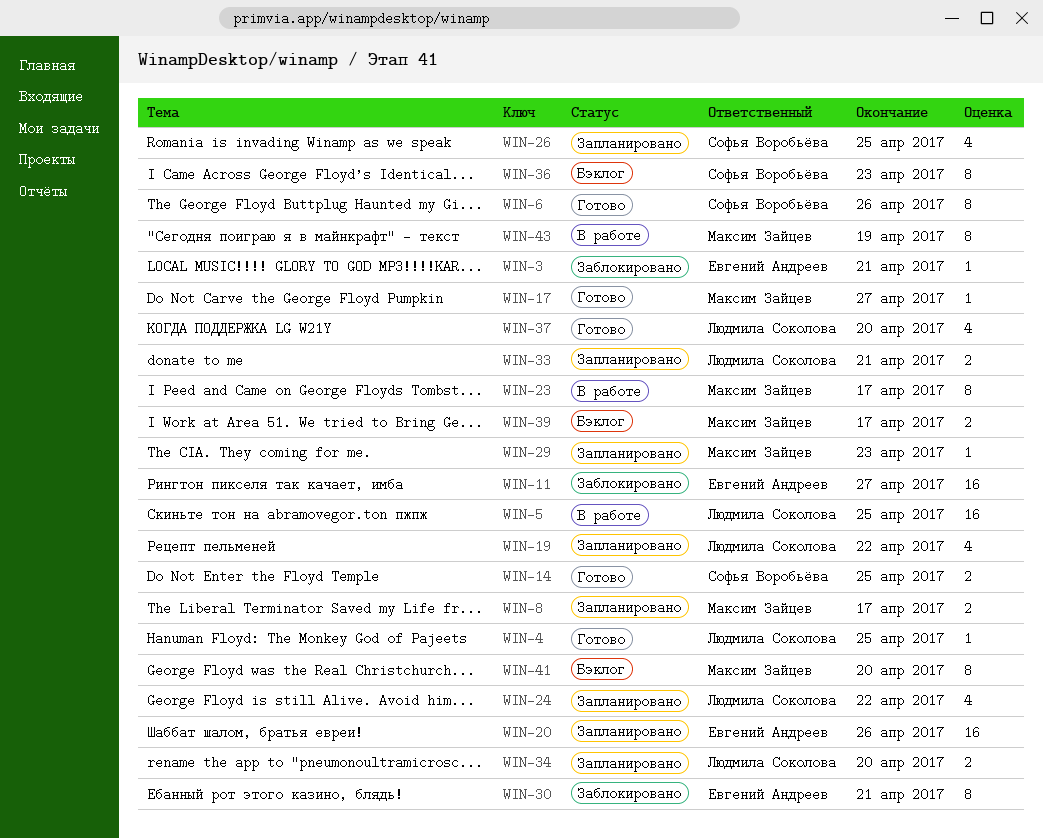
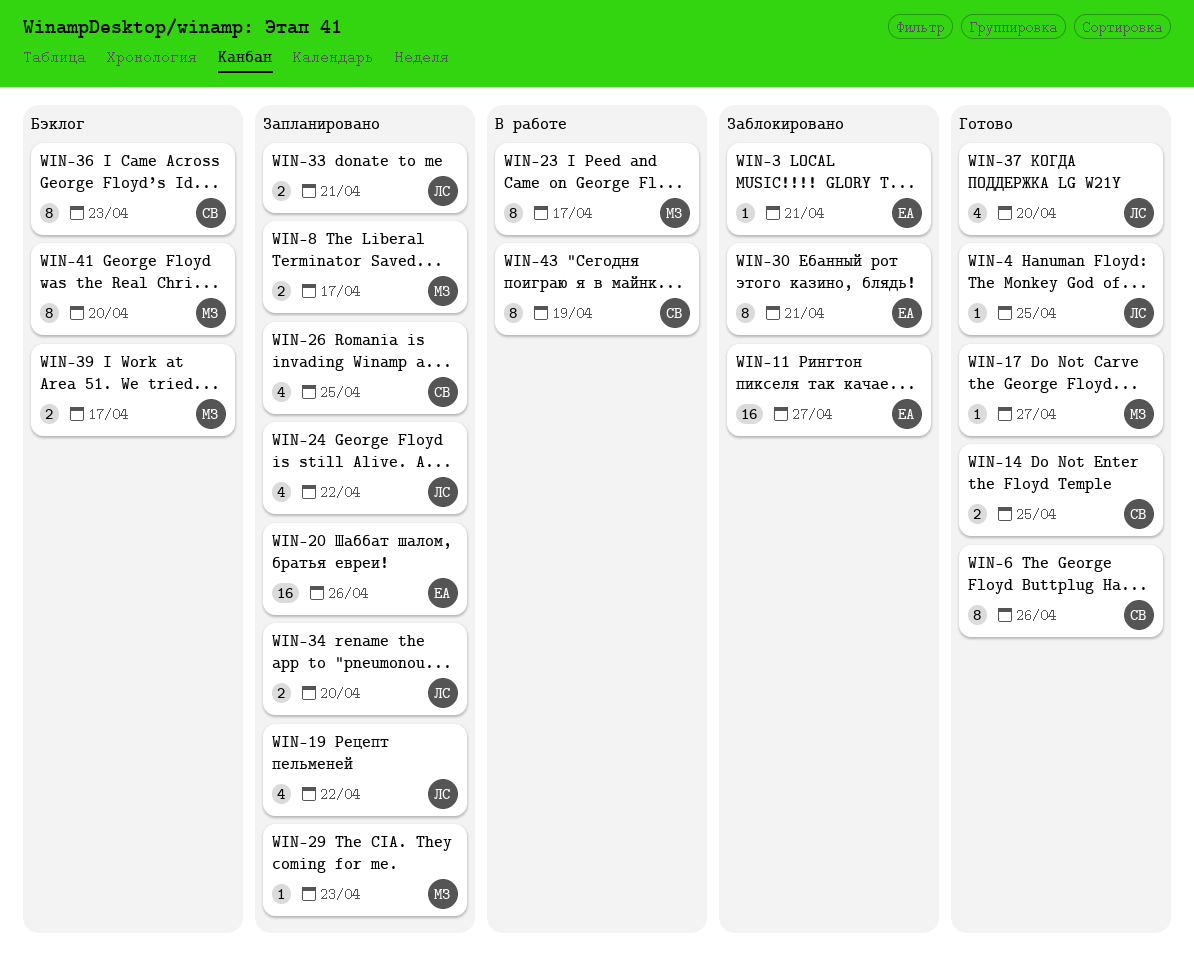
WIN-5: present -> none
WIN-43, owner: Максим Зайцев -> Софья Воробьёва

